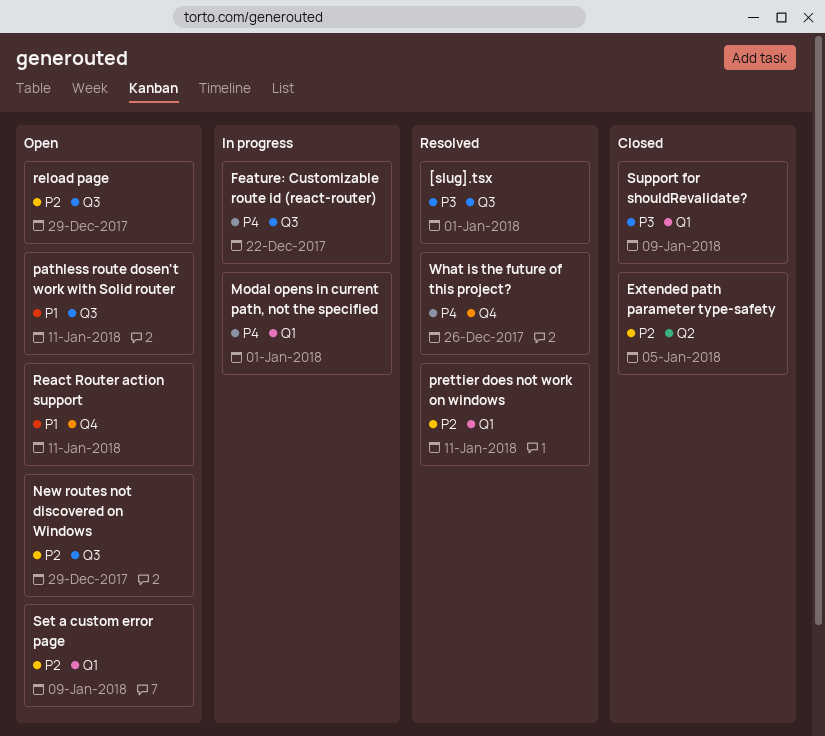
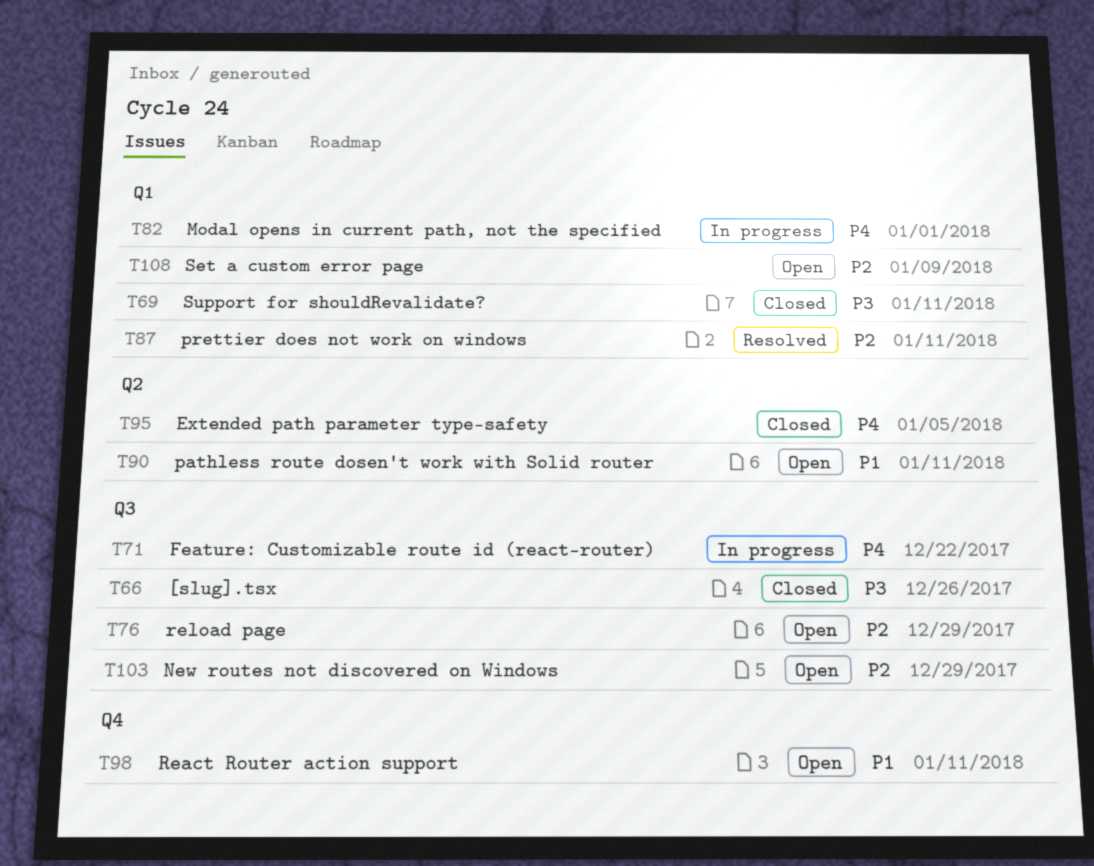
[slug].tsx, status: Resolved -> Closed
[slug].tsx, due: Jan 1 -> Dec 26
Extended path parameter type-safety, priority: P2 -> P4
pathless route dosen't work with Solid router, label: Q3 -> Q2
Support for shouldRevalidate?, due: Jan 9 -> Jan 11
What is the future of this project?: present -> none

